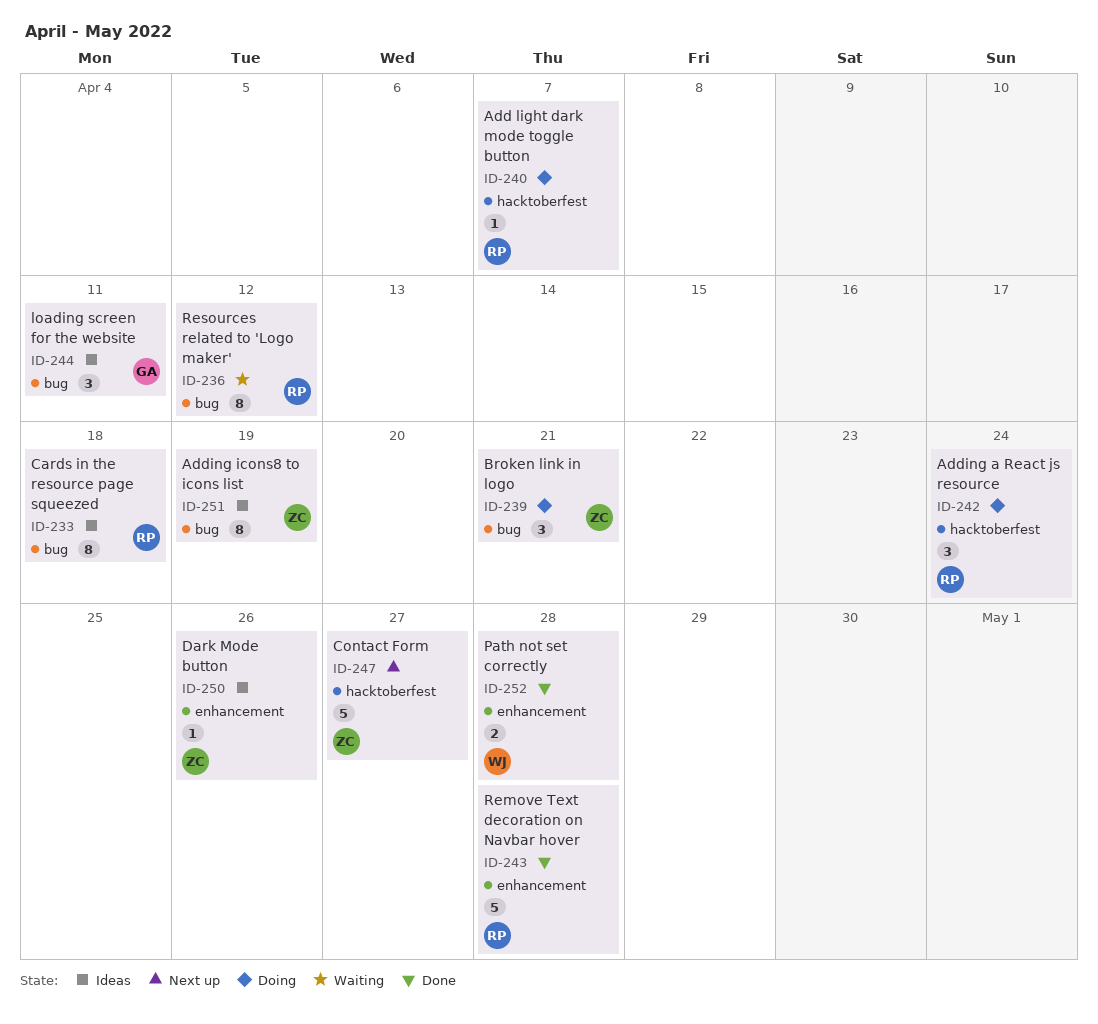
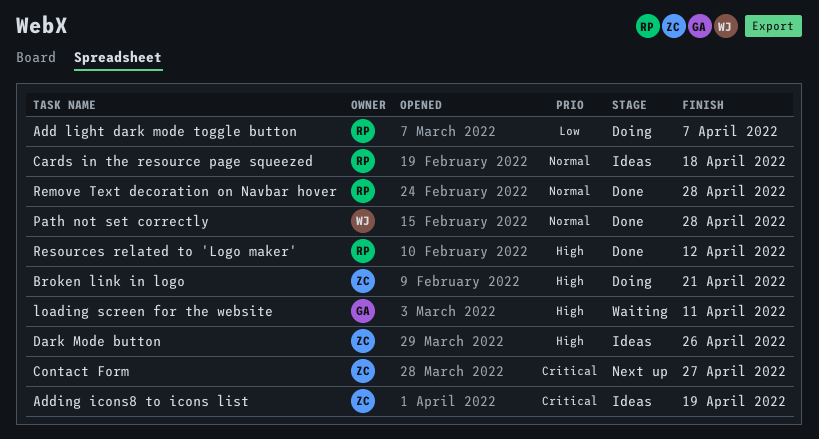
Adding a React js resource: present -> none
loading screen for the website, status: Ideas -> Waiting
Resources related to 'Logo maker', status: Waiting -> Done

